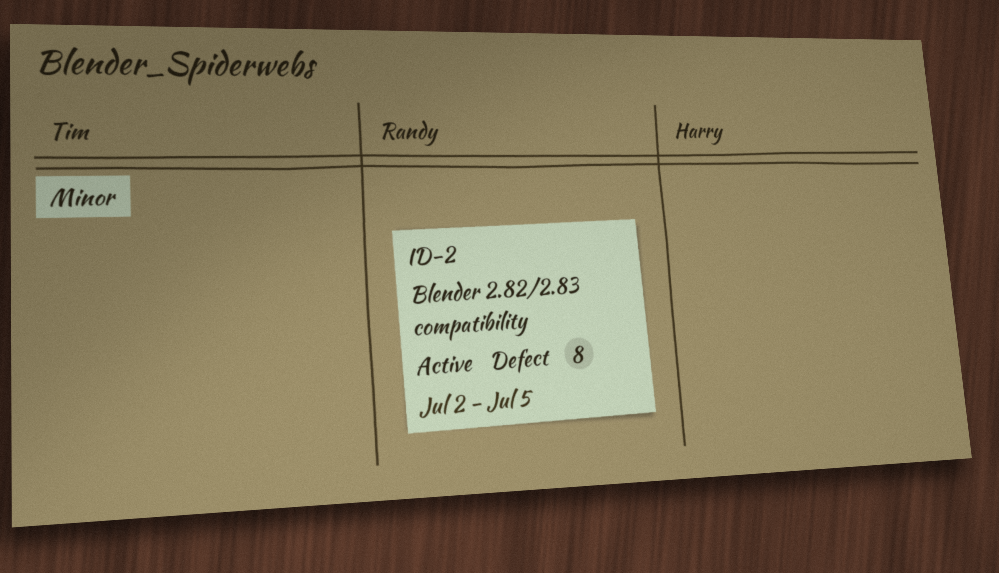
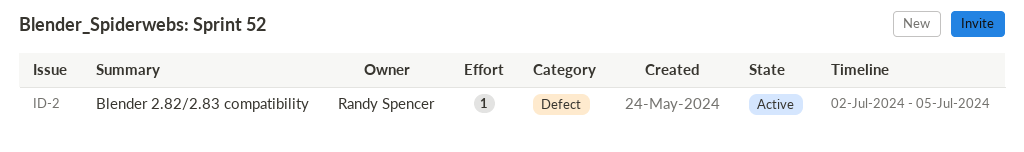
ID-2, estimate: 8 -> 1

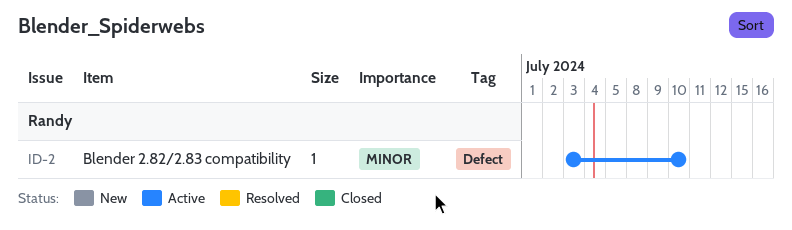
ID-2, start: Jul 2 -> Jul 3
ID-2, due: Jul 5 -> Jul 10

